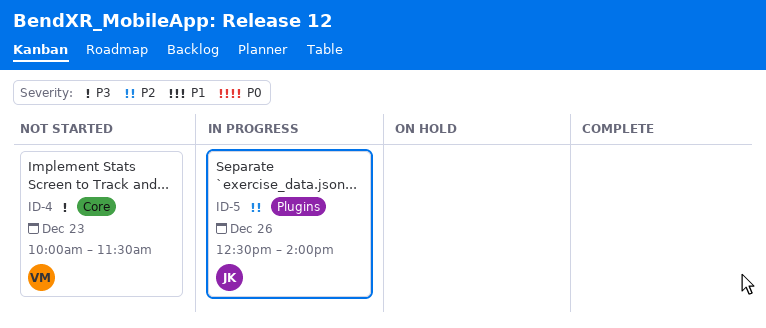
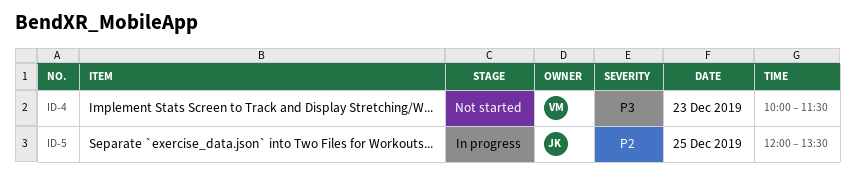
ID-5, day: Dec 26 -> Dec 25
ID-5, begins: 12:30 -> 12:00
ID-5, ends: 14:00 -> 13:30

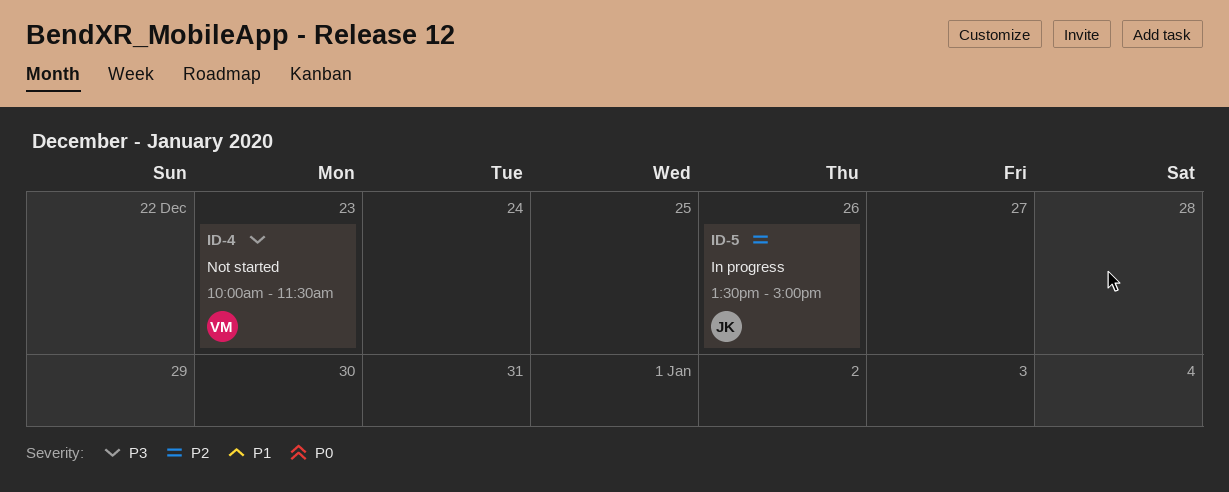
ID-5, day: Dec 25 -> Dec 26
ID-5, begins: 12:00 -> 13:30
ID-5, ends: 13:30 -> 15:00

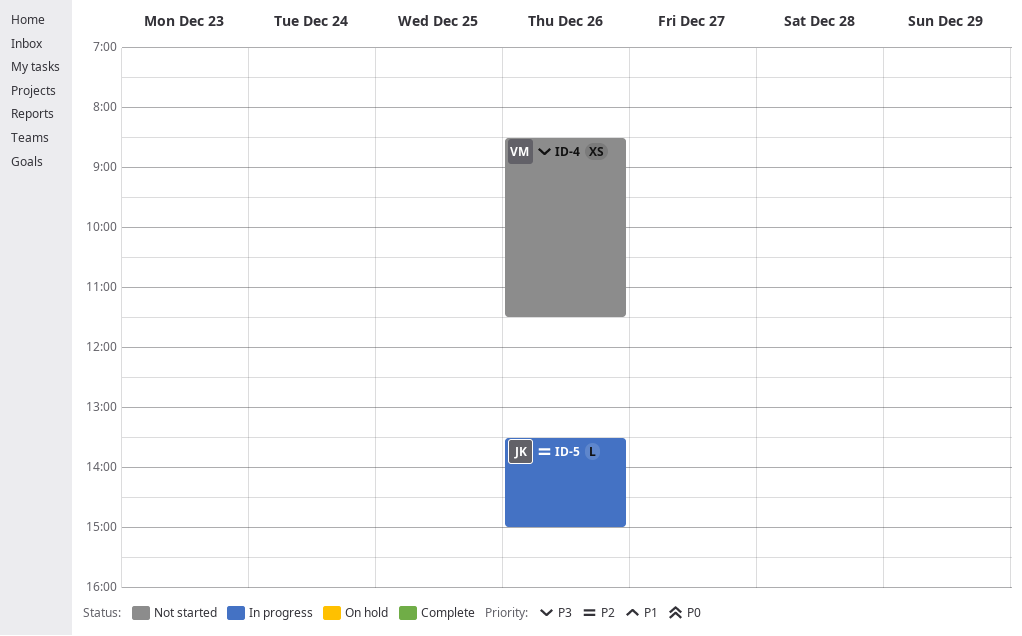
ID-4, day: Dec 23 -> Dec 26
ID-4, begins: 10:00 -> 08:30

